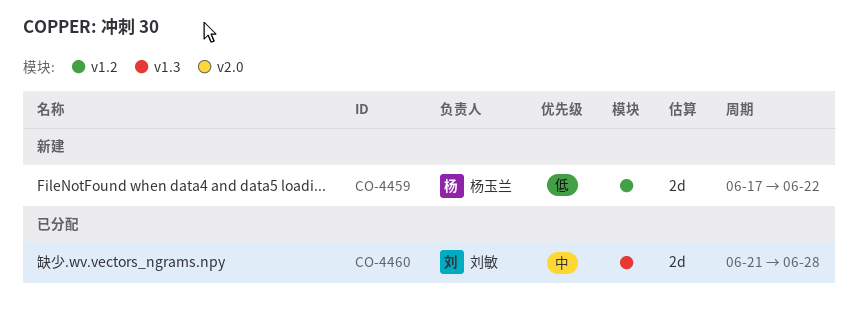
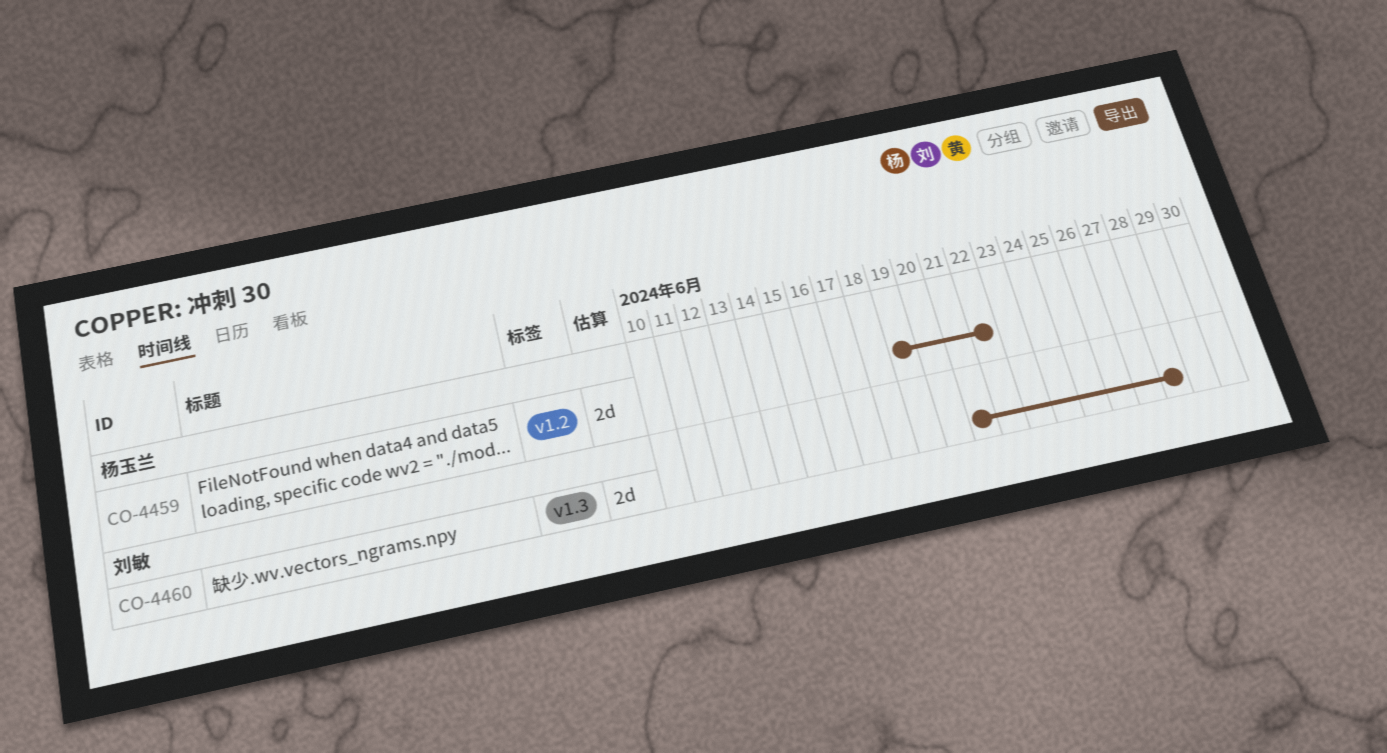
CO-4459, start: Jun 17 -> Jun 19

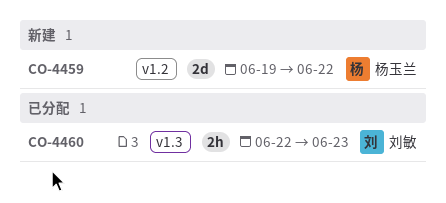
CO-4460, estimate: 2d -> 2h
CO-4460, start: Jun 21 -> Jun 22
CO-4460, due: Jun 28 -> Jun 23

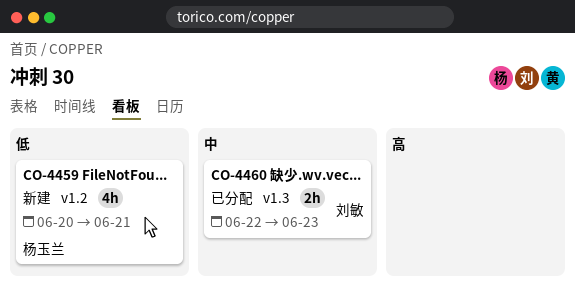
CO-4459, estimate: 2d -> 4h
CO-4459, start: Jun 19 -> Jun 20
CO-4459, due: Jun 22 -> Jun 21

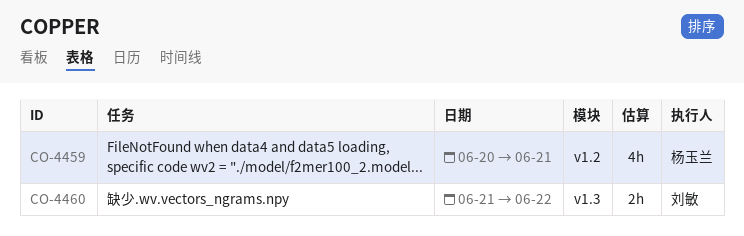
CO-4460, start: Jun 22 -> Jun 21
CO-4460, due: Jun 23 -> Jun 22

